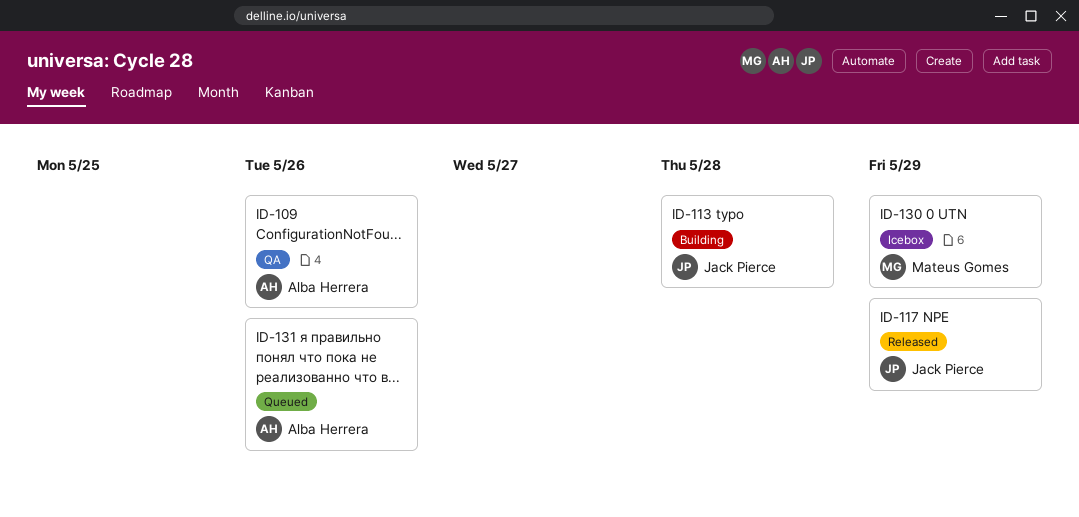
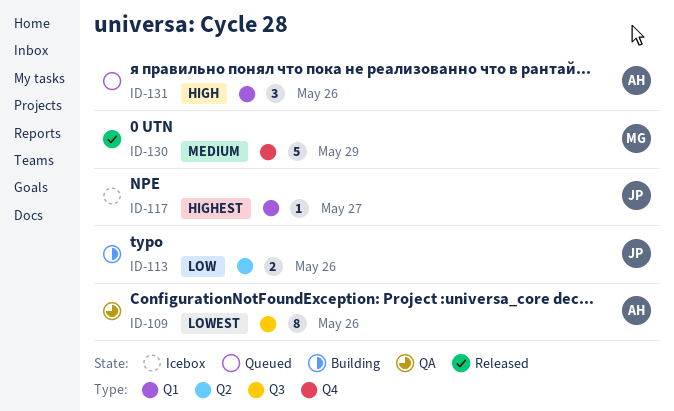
ID-113, due: May 28 -> May 26
ID-117, status: Released -> Icebox
ID-117, due: May 29 -> May 27
ID-130, status: Icebox -> Released

